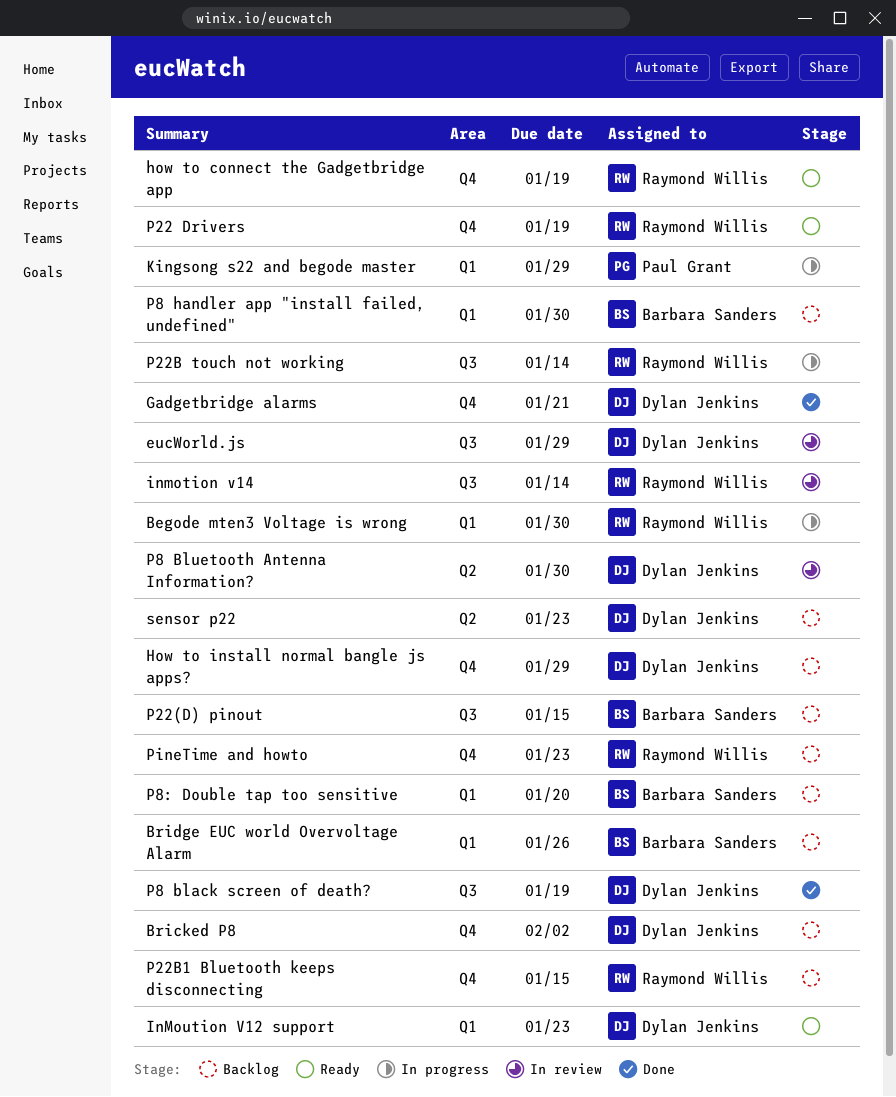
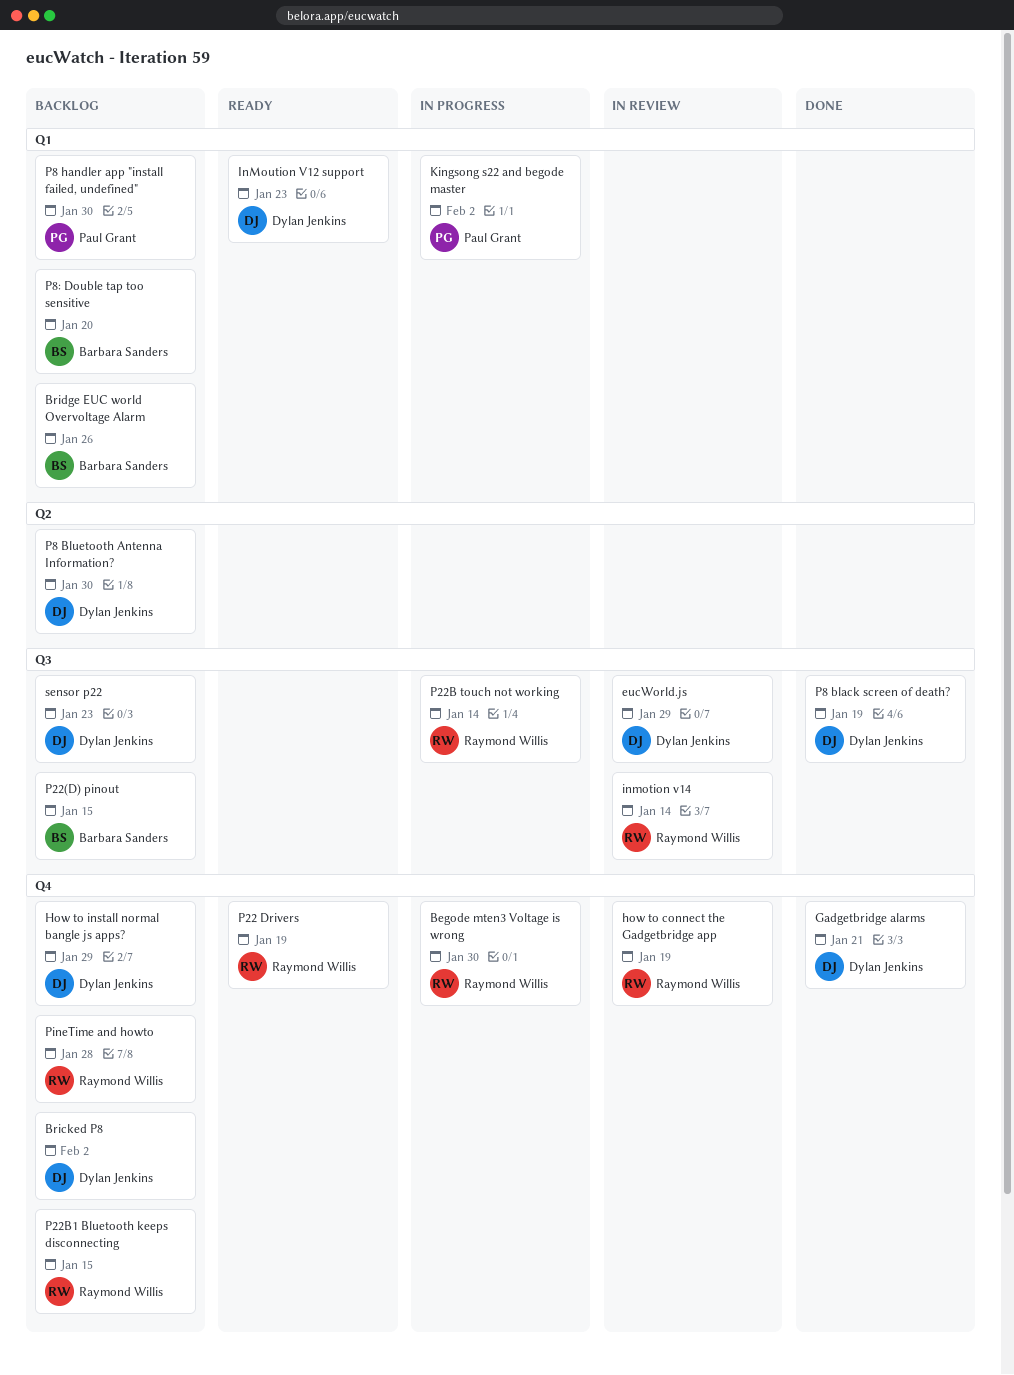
Begode mten3 Voltage is wrong, label: Q1 -> Q4
how to connect the Gadgetbridge app, status: Ready -> In review
Kingsong s22 and begode master, due: Jan 29 -> Feb 2
P8 Bluetooth Antenna Information?, status: In review -> Backlog
P8 handler app "install failed, undefined", owner: Barbara Sanders -> Paul Grant
PineTime and howto, due: Jan 23 -> Jan 28
sensor p22, label: Q2 -> Q3

